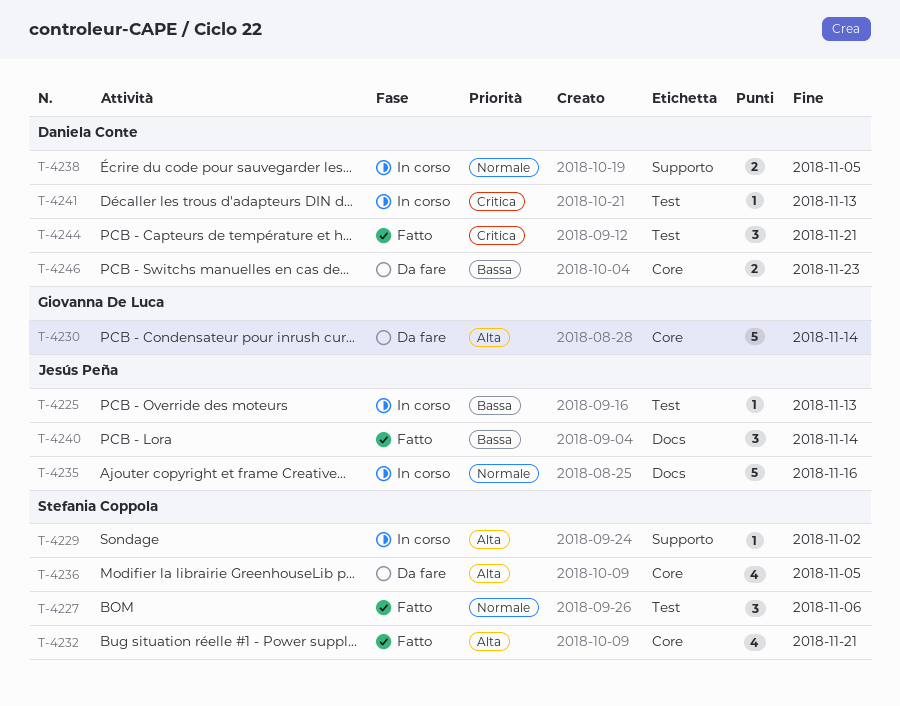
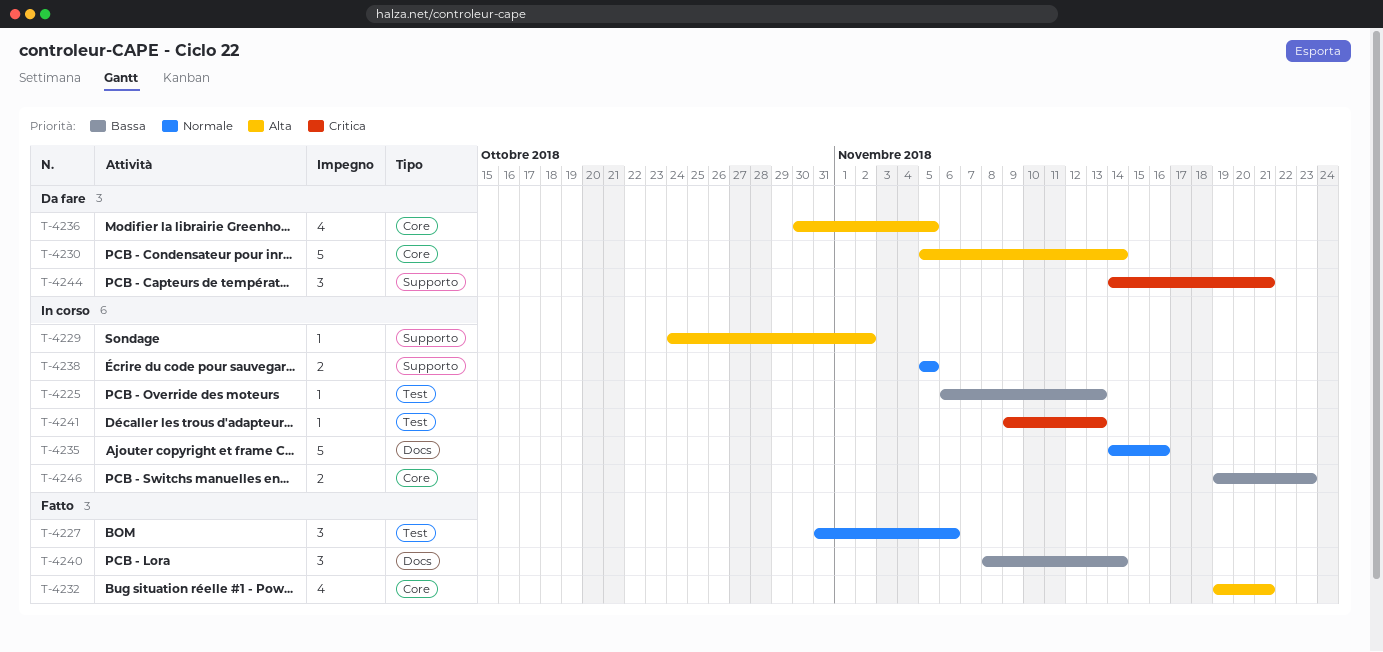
T-4244, status: Fatto -> Da fare
T-4244, label: Test -> Supporto
T-4246, status: Da fare -> In corso

